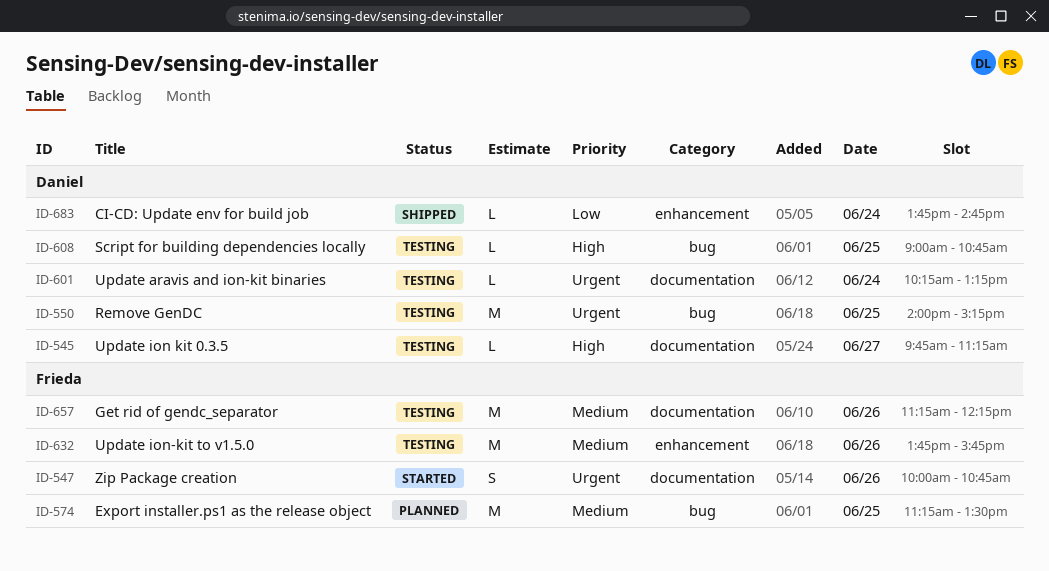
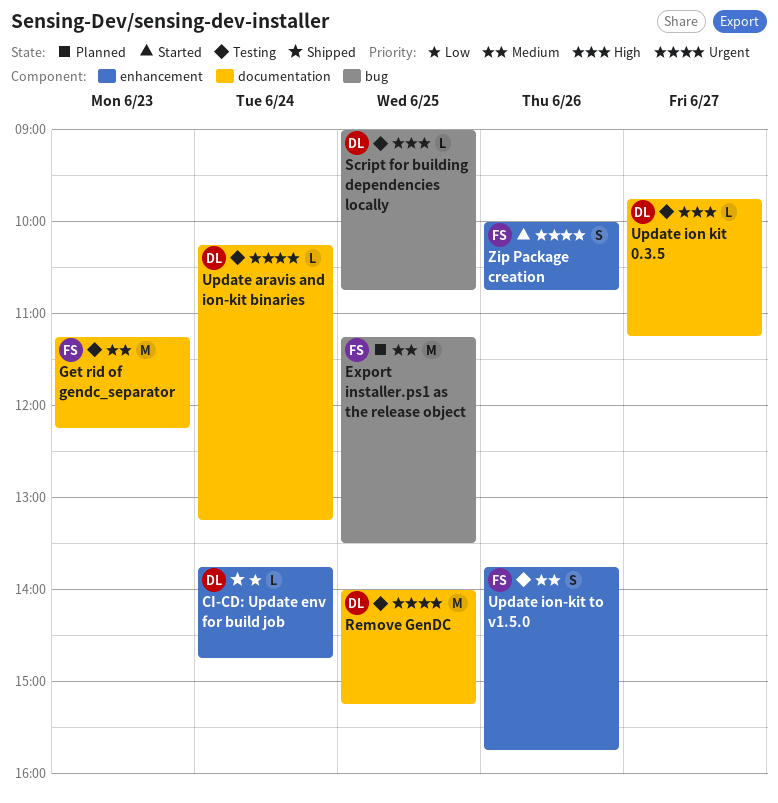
Get rid of gendc_separator, day: Jun 26 -> Jun 23
Remove GenDC, label: bug -> documentation
Update ion-kit to v1.5.0, estimate: M -> S
Zip Package creation, label: documentation -> enhancement

